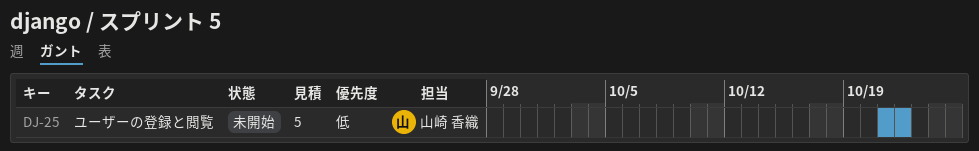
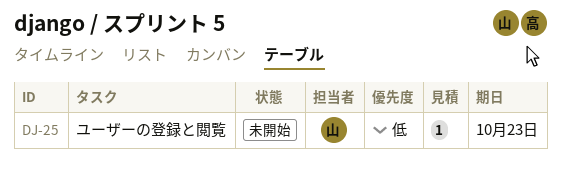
DJ-25, estimate: 5 -> 1
DJ-25, due: Oct 22 -> Oct 23

